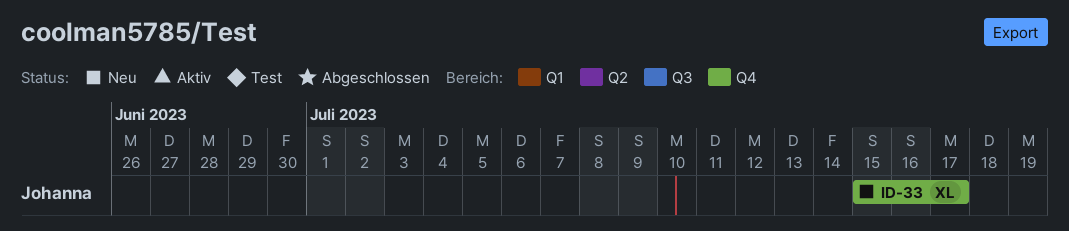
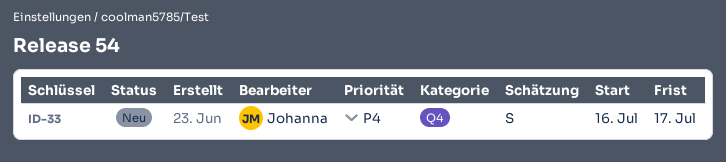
ID-33, estimate: XL -> S
ID-33, start: Jul 15 -> Jul 16

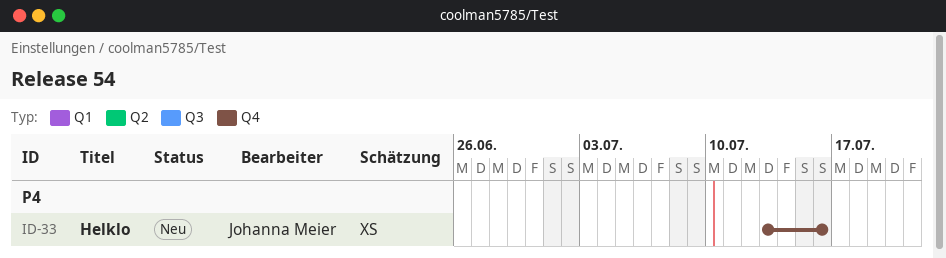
ID-33, estimate: S -> XS
ID-33, start: Jul 16 -> Jul 13
ID-33, due: Jul 17 -> Jul 16

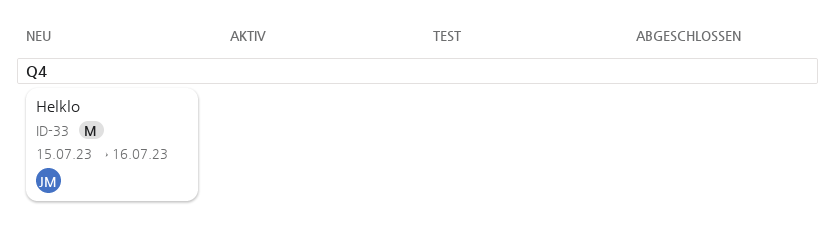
ID-33, estimate: XS -> M
ID-33, start: Jul 13 -> Jul 15

